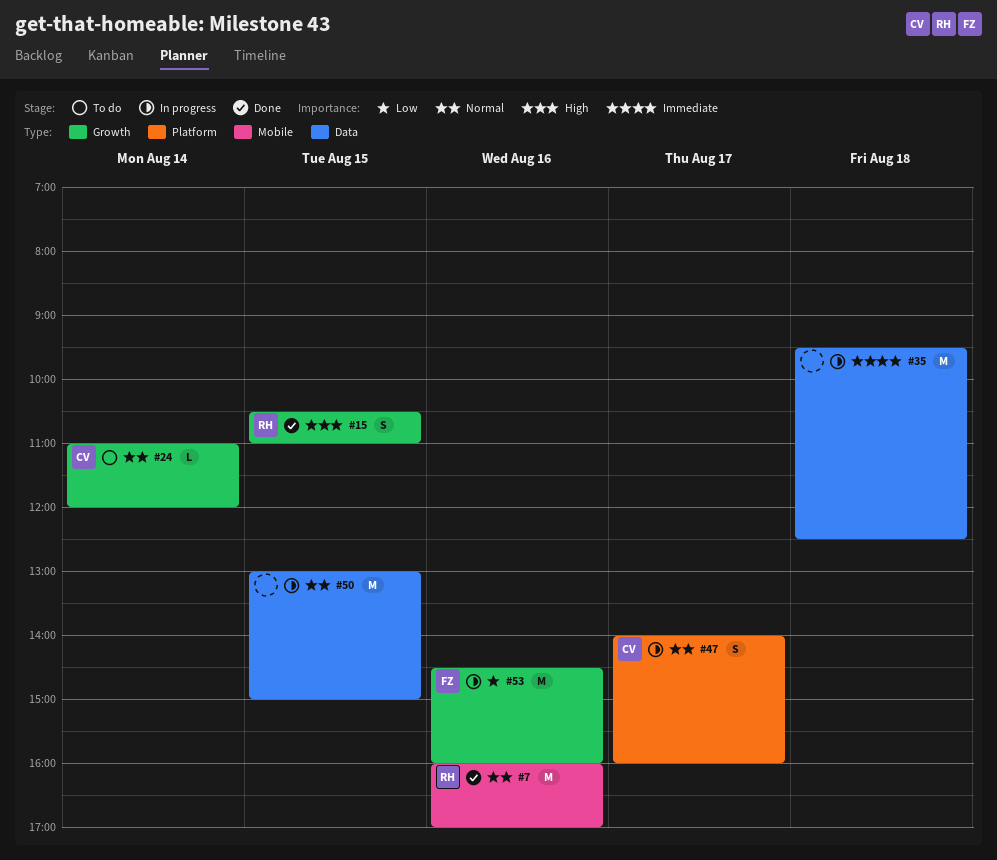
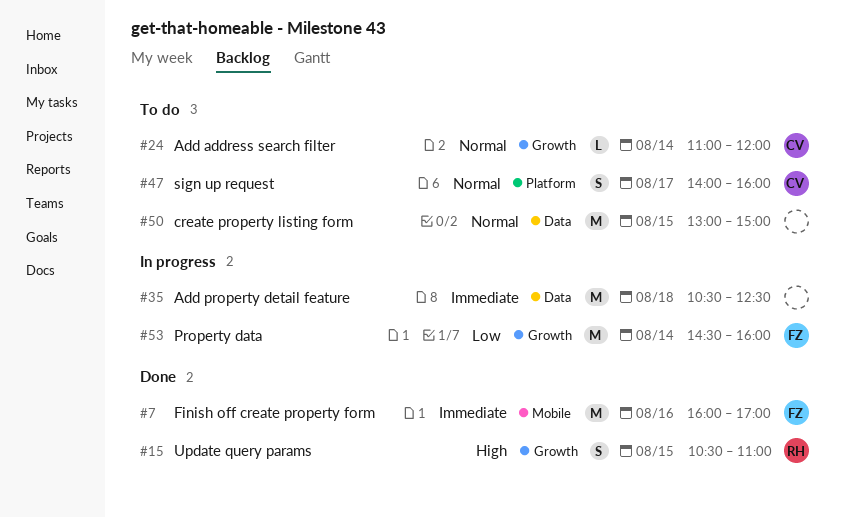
#7, owner: RH -> FZ
#7, priority: Normal -> Immediate
#35, begins: 09:30 -> 10:30
#47, status: In progress -> To do
#50, status: In progress -> To do
#53, day: Aug 16 -> Aug 14

